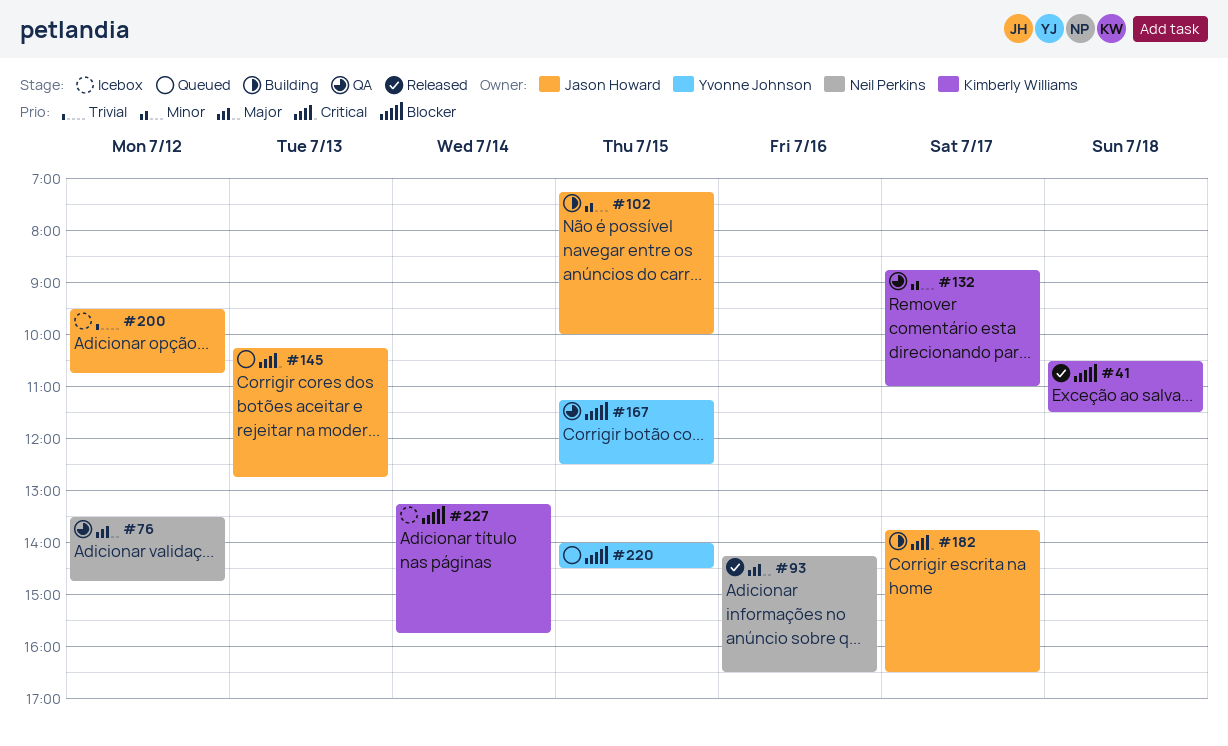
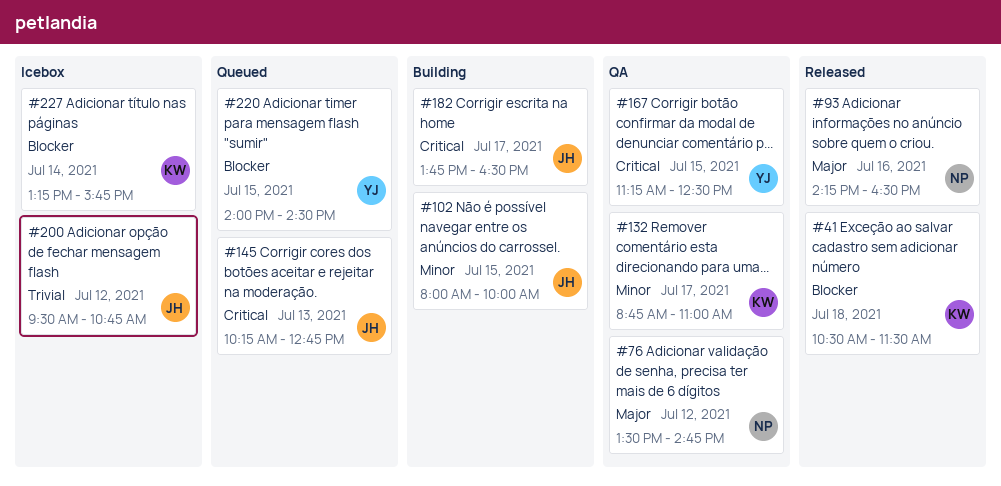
#102, begins: 07:15 -> 08:00
#167, priority: Blocker -> Critical

